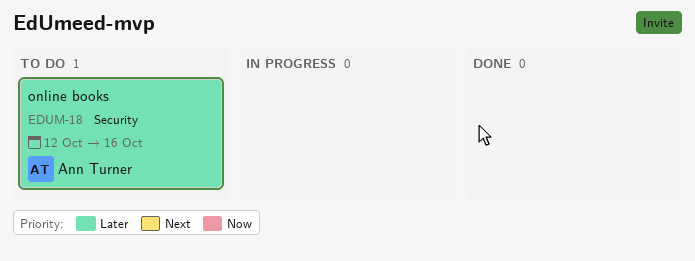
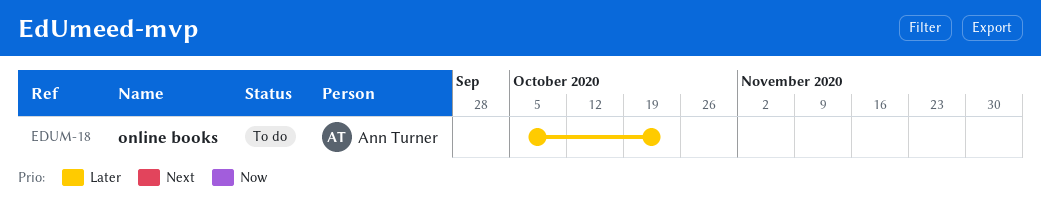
EDUM-18, start: Oct 12 -> Oct 5
EDUM-18, due: Oct 16 -> Oct 23

